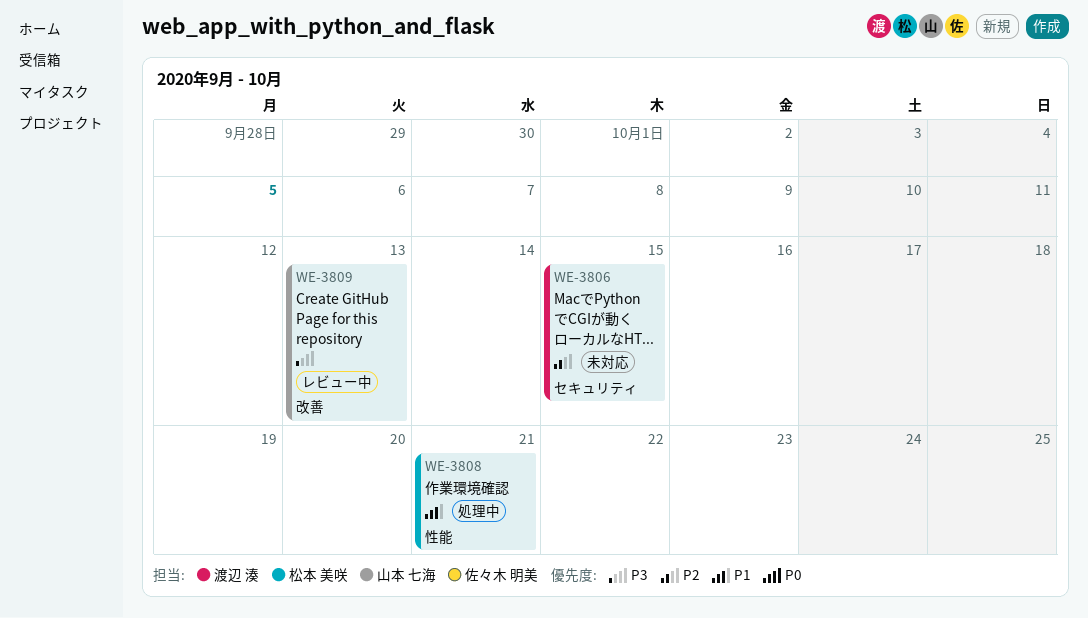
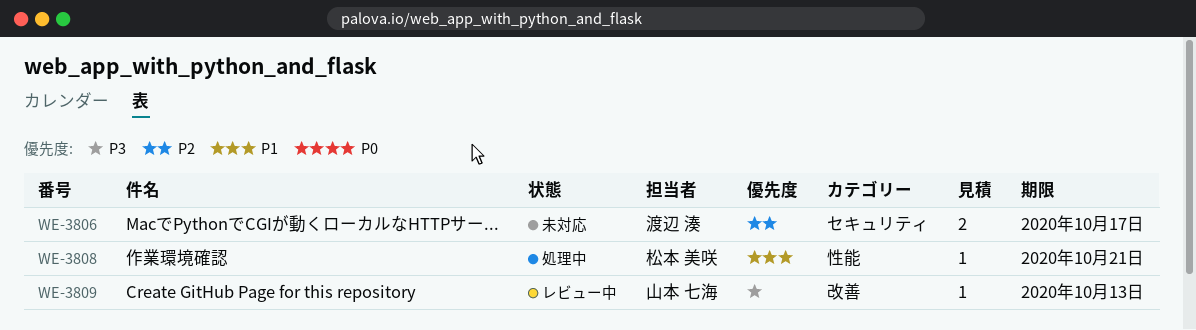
WE-3806, due: Oct 15 -> Oct 17

